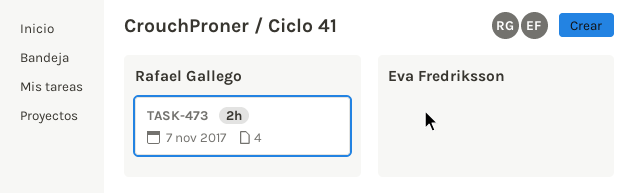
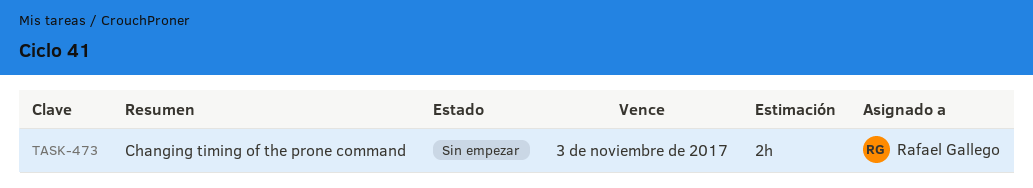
TASK-473, due: Nov 7 -> Nov 3

